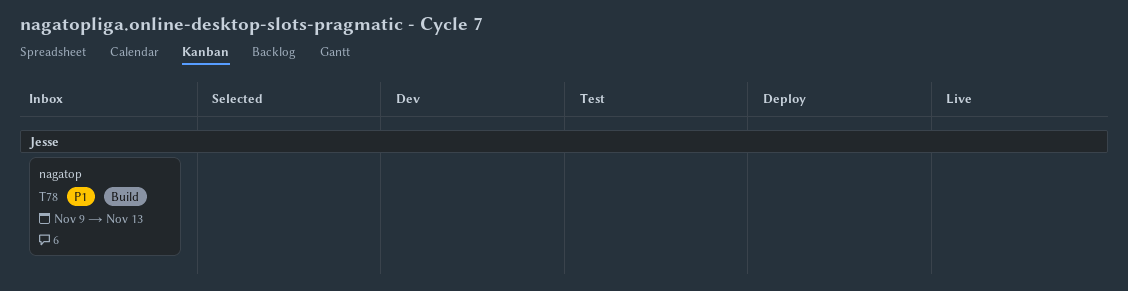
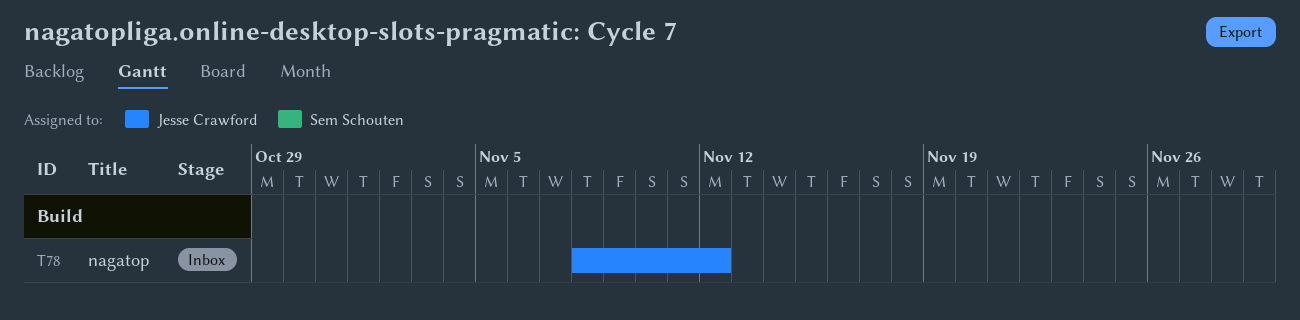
T78, start: Nov 9 -> Nov 8
T78, due: Nov 13 -> Nov 12

